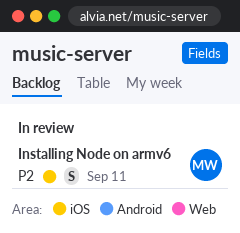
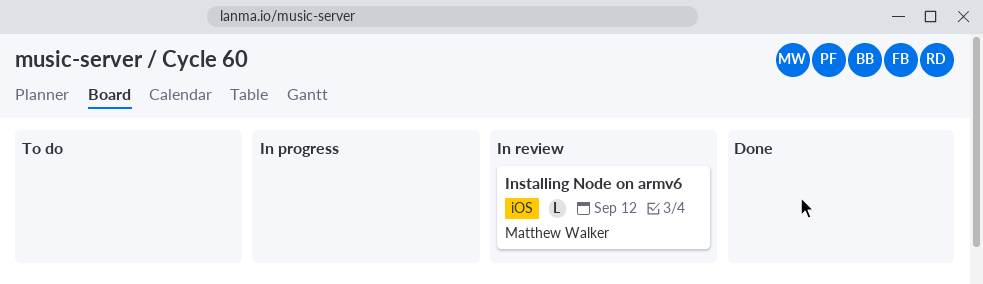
Installing Node on armv6, estimate: S -> L
Installing Node on armv6, due: Sep 11 -> Sep 12

